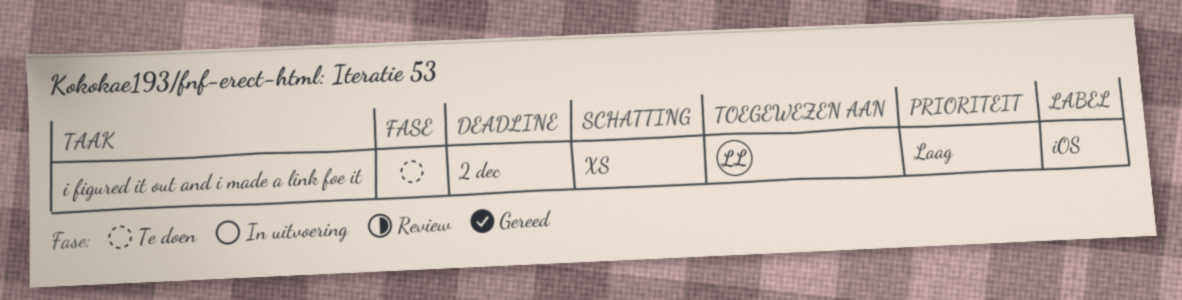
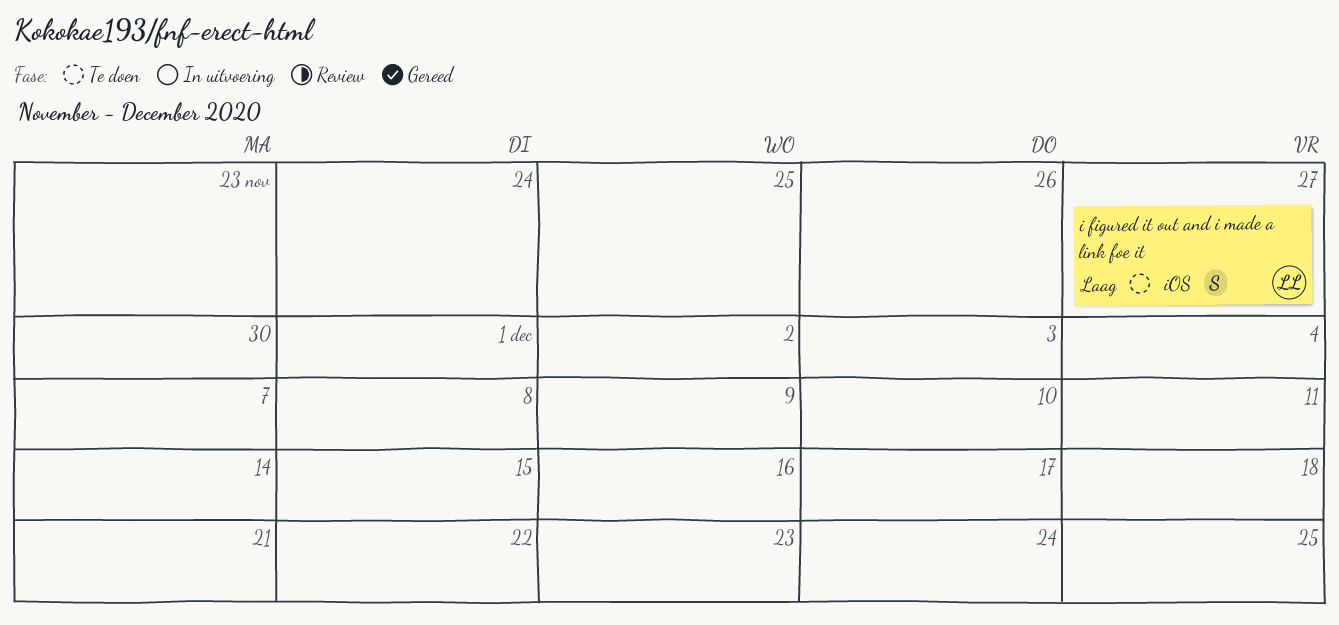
i figured it out and i made a link foe it, estimate: XS -> S
i figured it out and i made a link foe it, due: Dec 2 -> Nov 27

